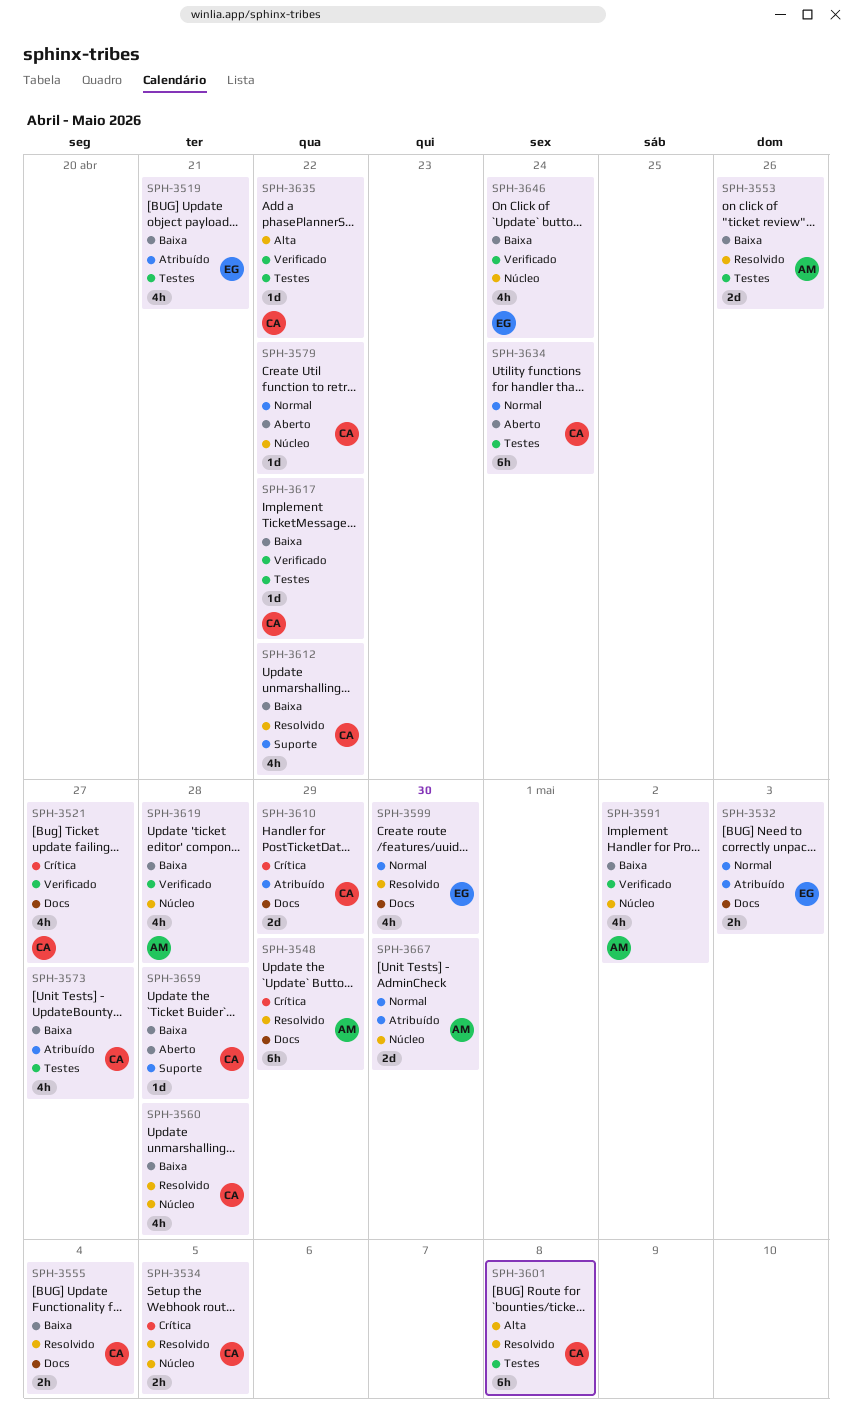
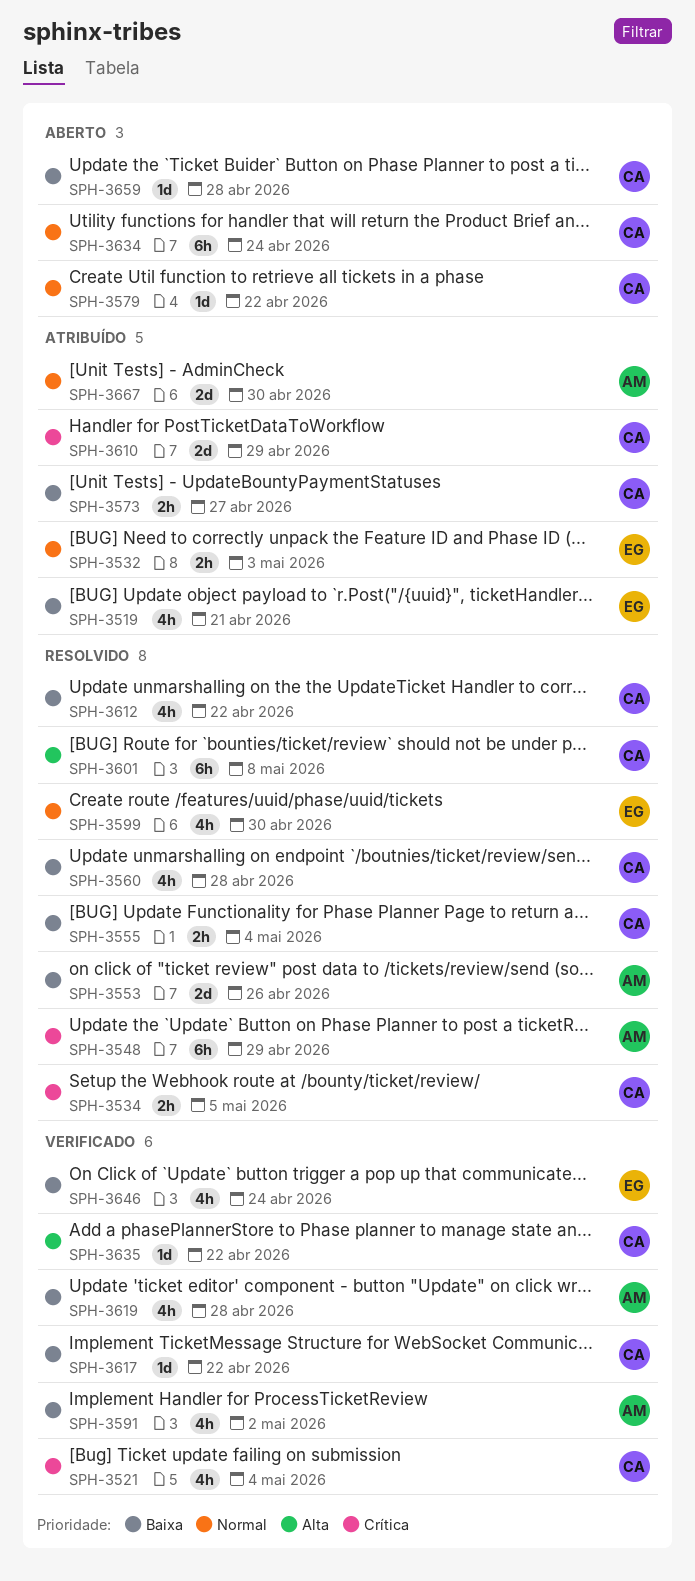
SPH-3521, due: Apr 27 -> May 4
SPH-3573, estimate: 4h -> 2h

